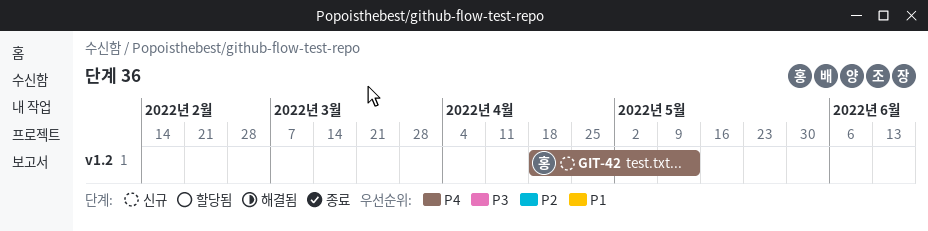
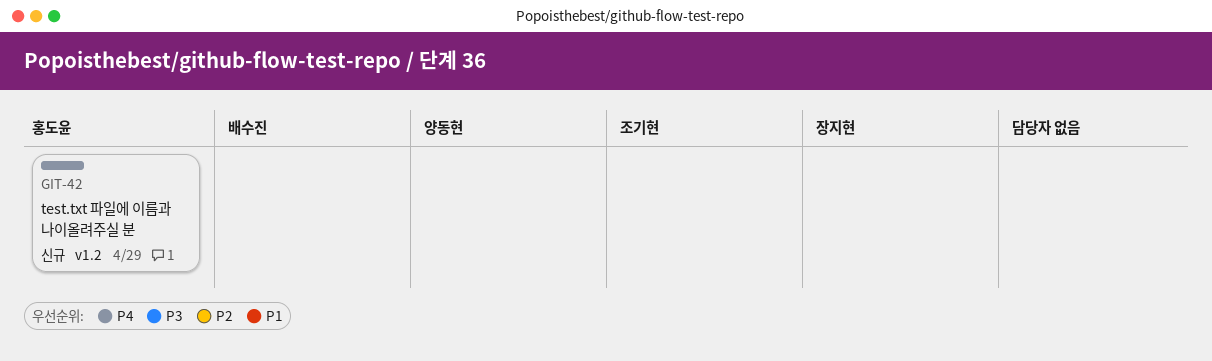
GIT-42, due: May 13 -> Apr 29

